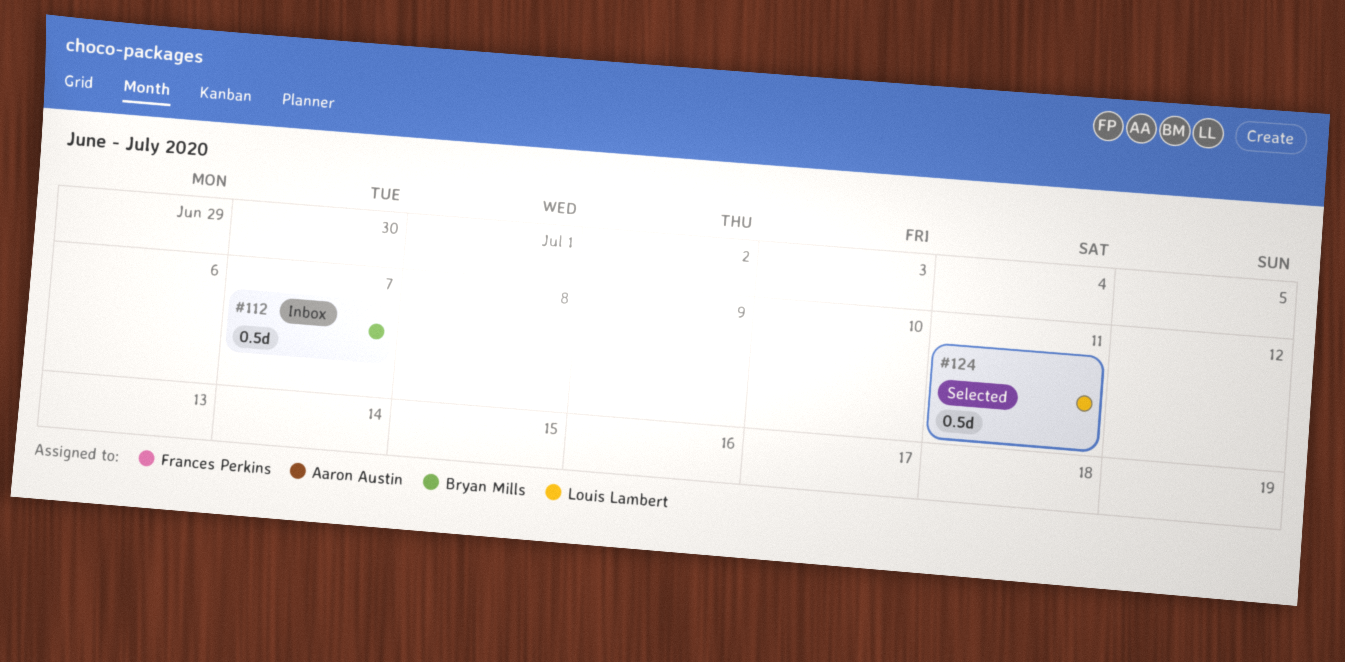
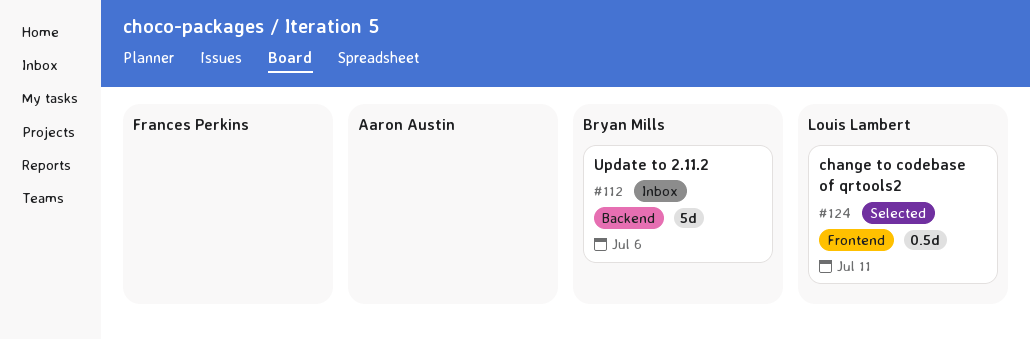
#112, estimate: 0.5d -> 5d
#112, due: Jul 7 -> Jul 6

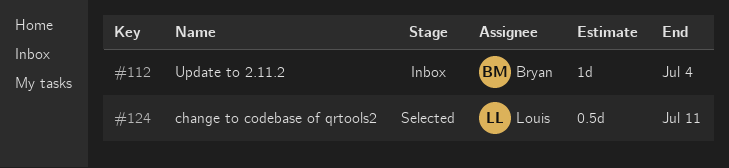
#112, estimate: 5d -> 1d
#112, due: Jul 6 -> Jul 4

